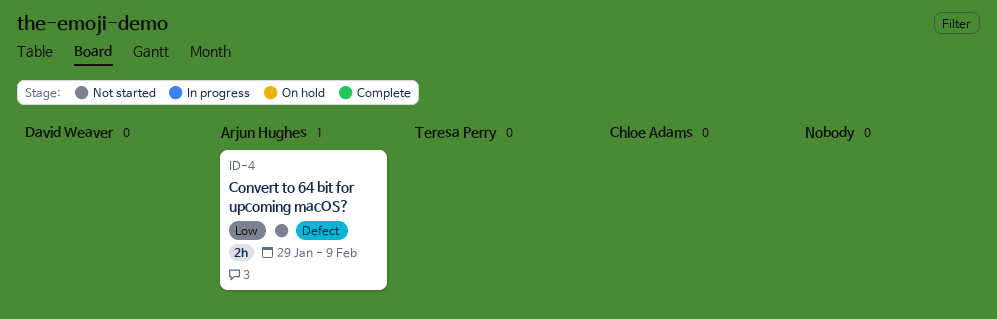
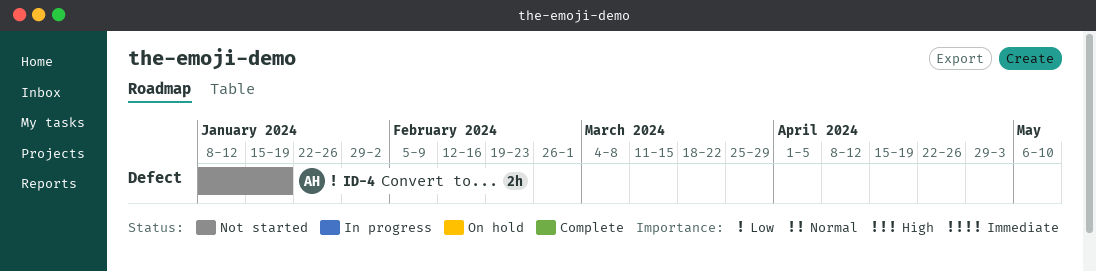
ID-4, start: Jan 29 -> Jan 8
ID-4, due: Feb 9 -> Jan 19

